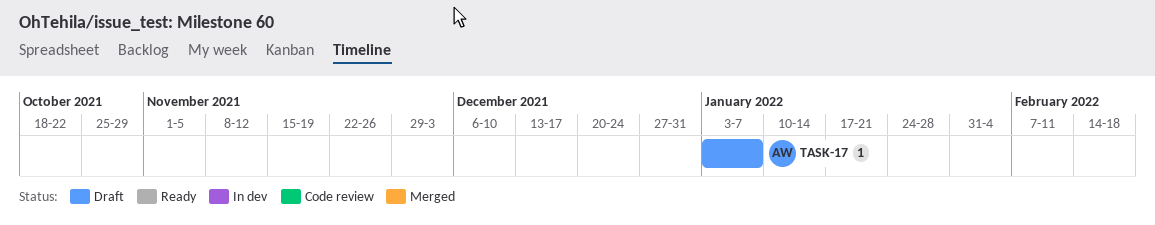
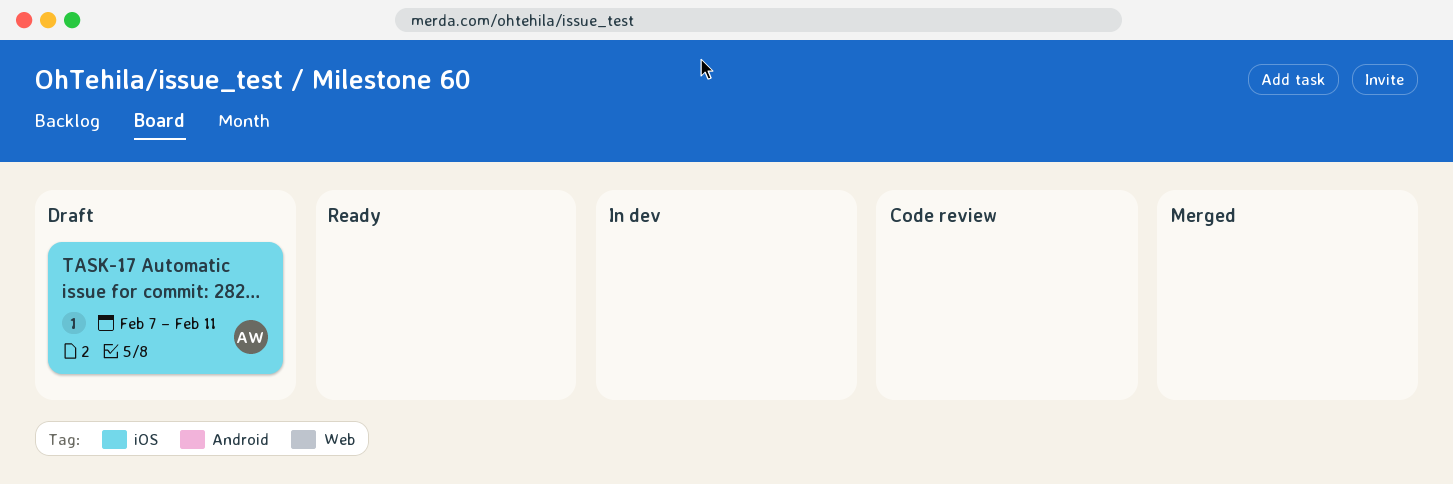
TASK-17, start: Jan 3 -> Feb 7
TASK-17, due: Jan 7 -> Feb 11

